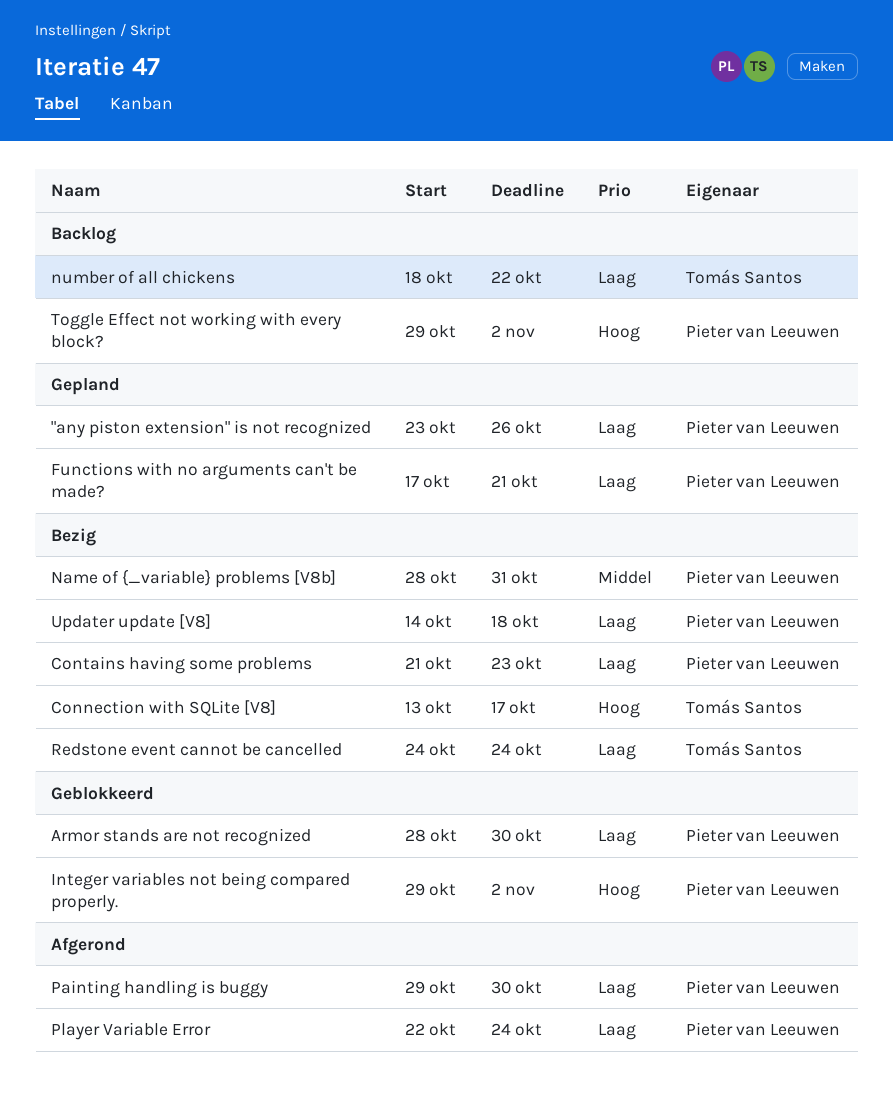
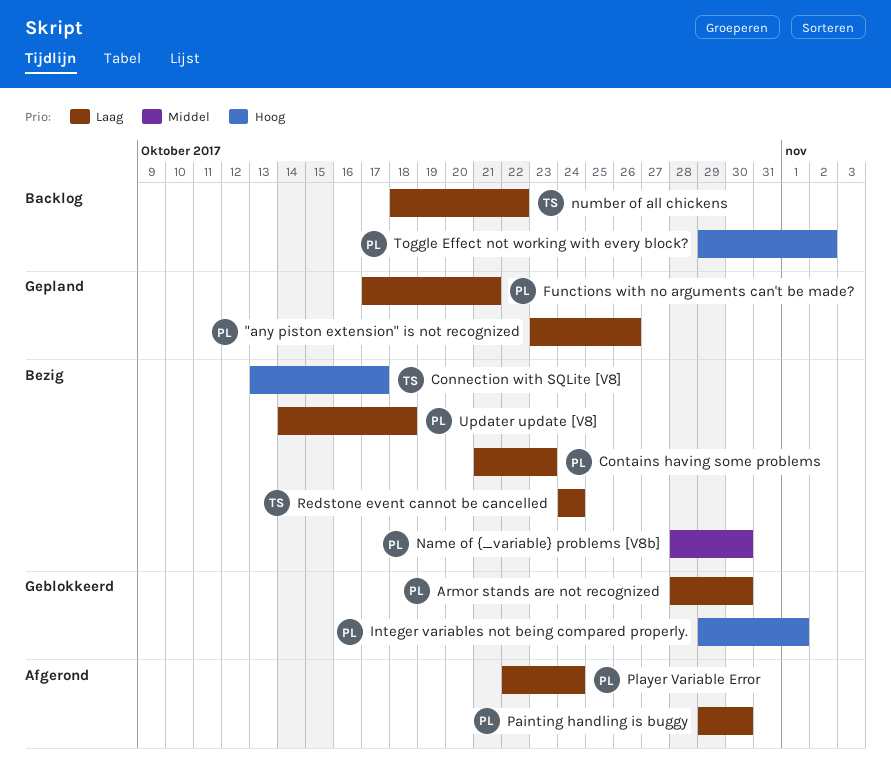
Integer variables not being compared properly., due: Nov 2 -> Nov 1
Name of {_variable} problems [V8b], due: Oct 31 -> Oct 30

